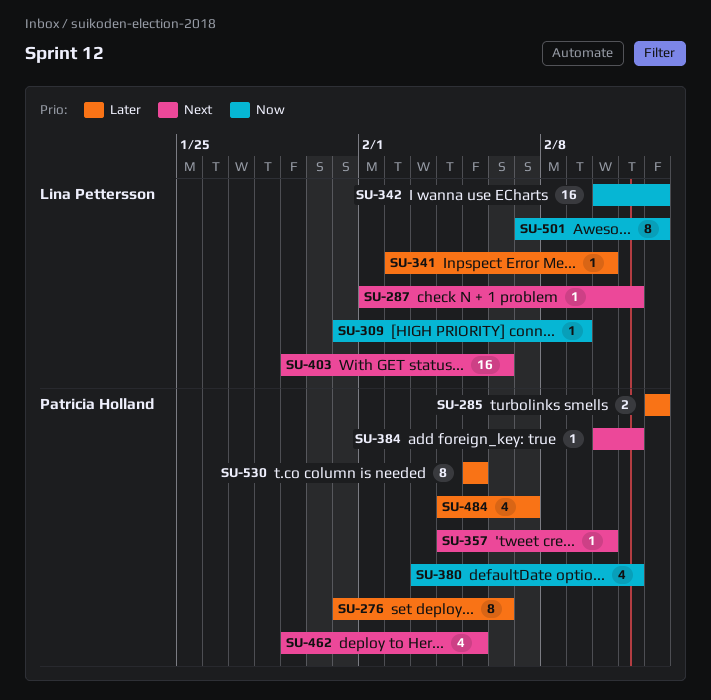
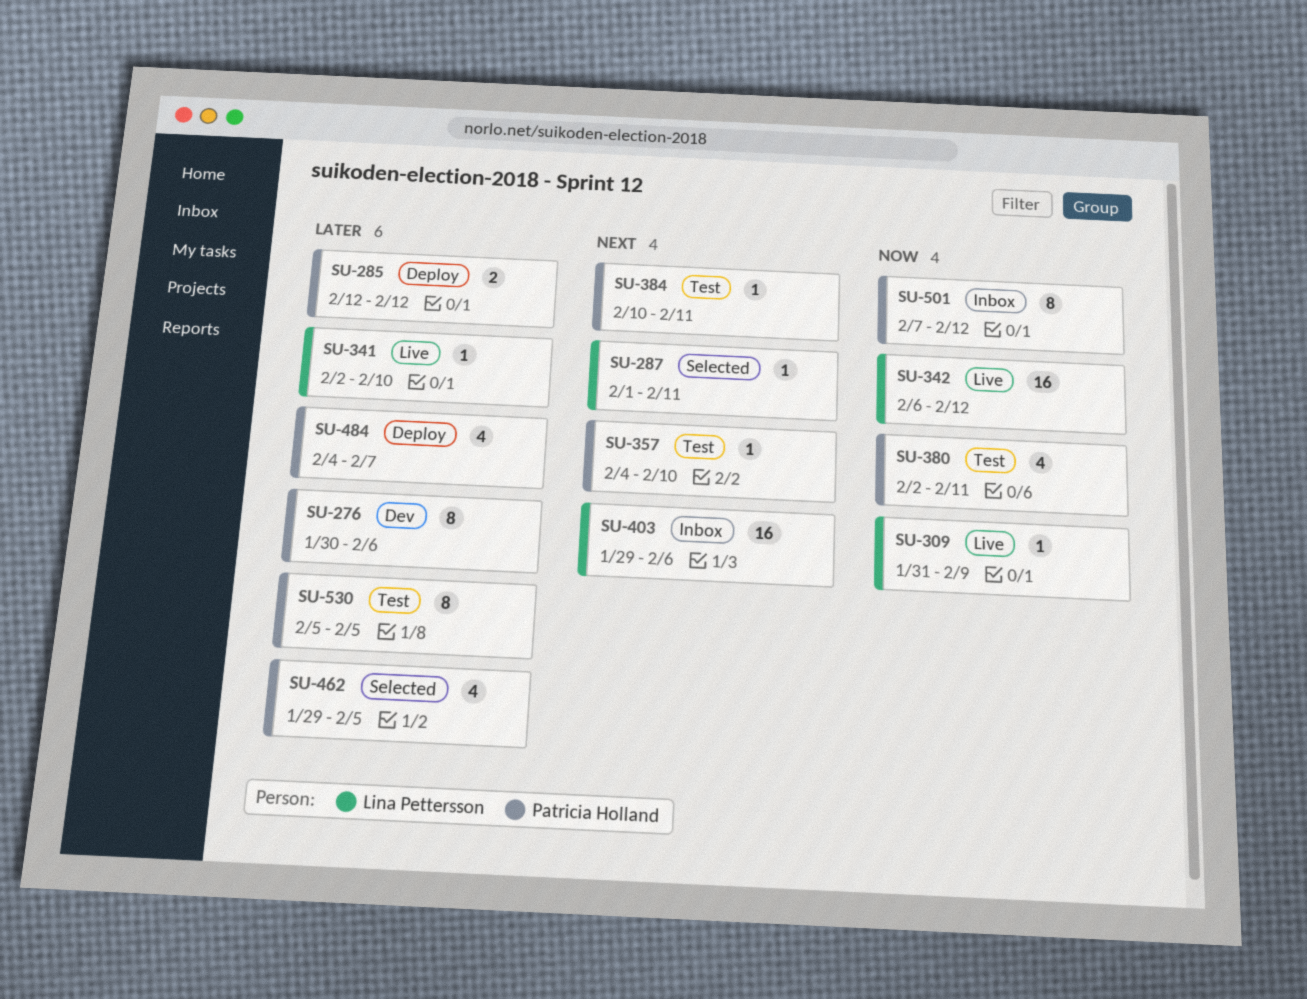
SU-276, start: Jan 31 -> Jan 30
SU-342, start: Feb 10 -> Feb 6
SU-380, start: Feb 3 -> Feb 2
SU-462, priority: Next -> Later
SU-501, owner: Lina Pettersson -> Patricia Holland

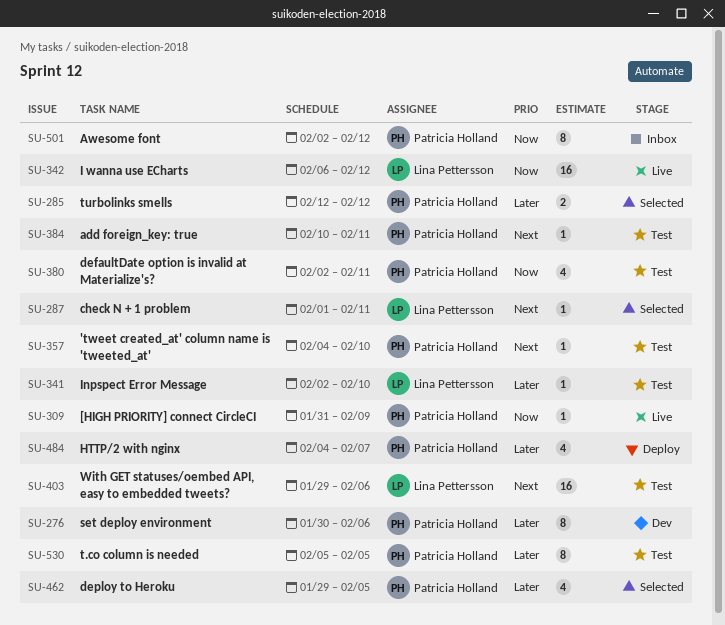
SU-285, status: Deploy -> Selected
SU-309, owner: Lina Pettersson -> Patricia Holland
SU-341, status: Live -> Test
SU-403, status: Inbox -> Test
SU-501, start: Feb 7 -> Feb 2

